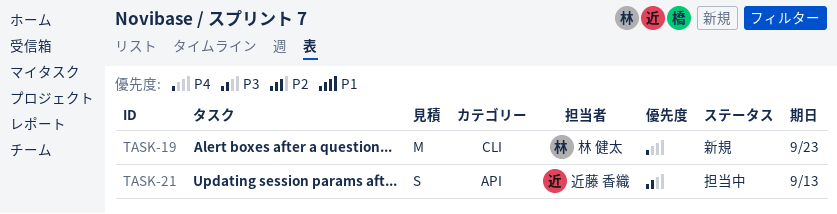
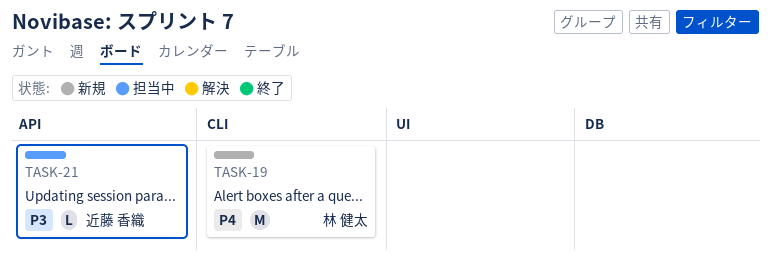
TASK-21, estimate: S -> L

